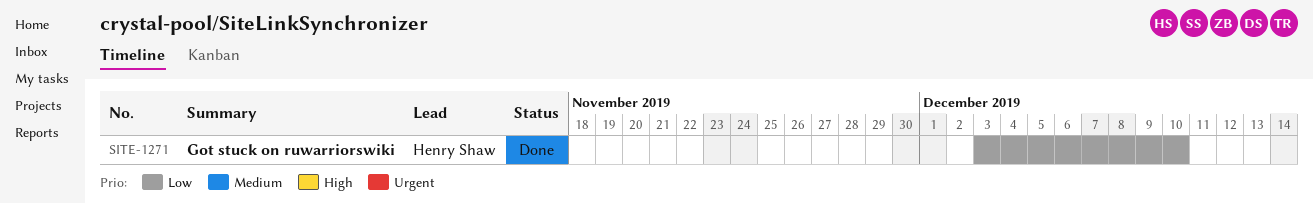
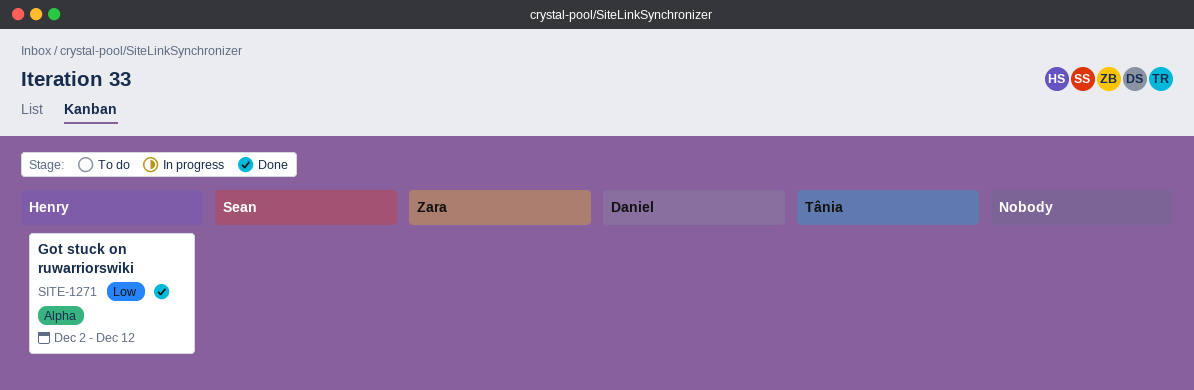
SITE-1271, start: Dec 3 -> Dec 2
SITE-1271, due: Dec 10 -> Dec 12

